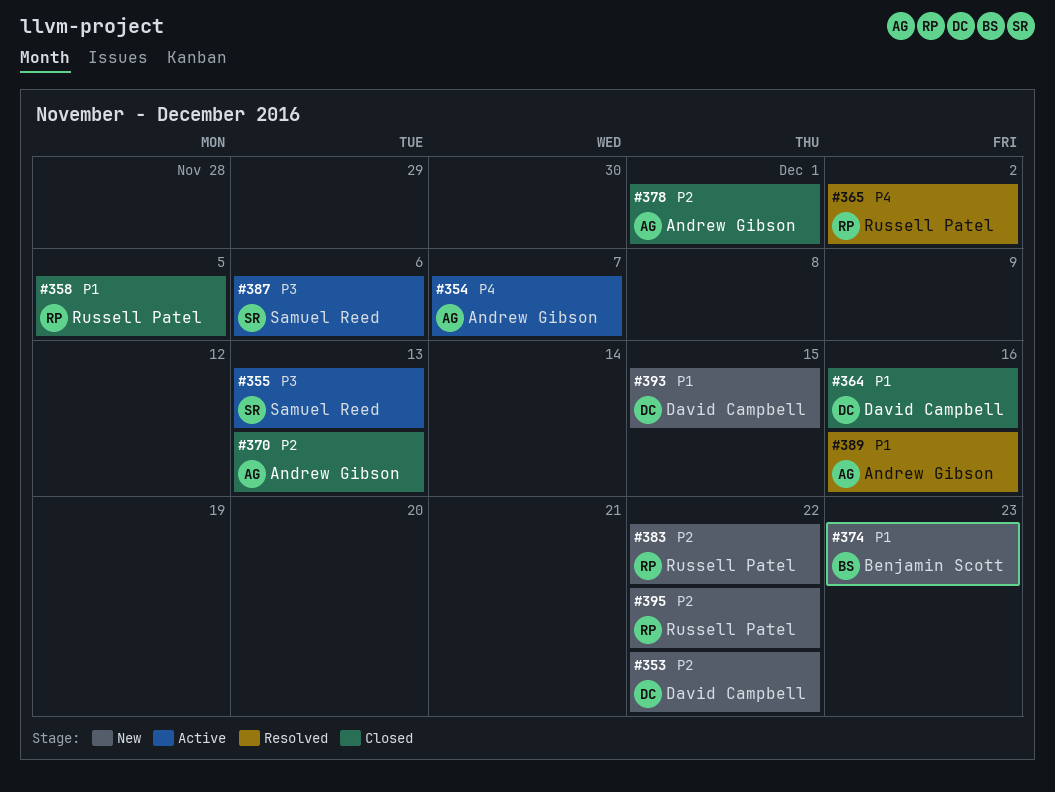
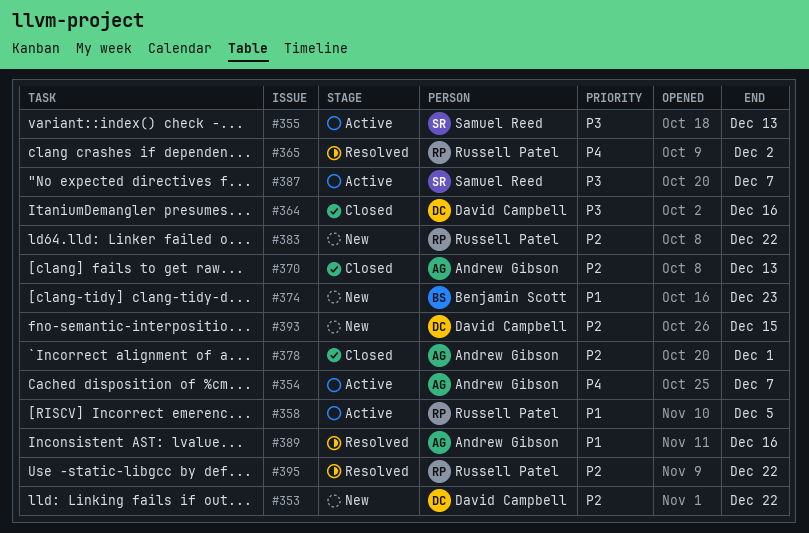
#358, status: Closed -> Active
#364, priority: P1 -> P3
#387, due: Dec 6 -> Dec 7
#393, priority: P1 -> P2
#395, status: New -> Resolved

